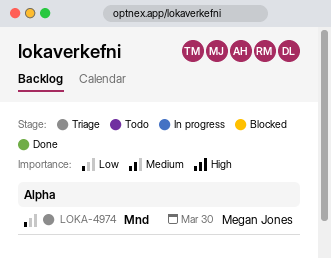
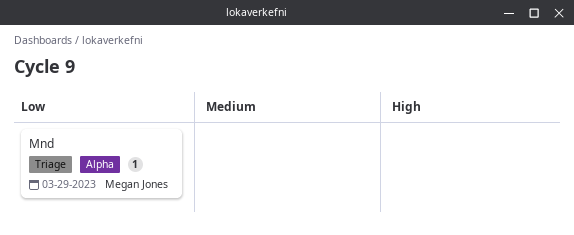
Mnd, due: Mar 30 -> Mar 29

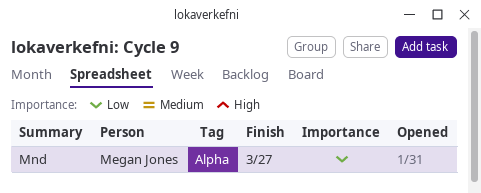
Mnd, due: Mar 29 -> Mar 27

